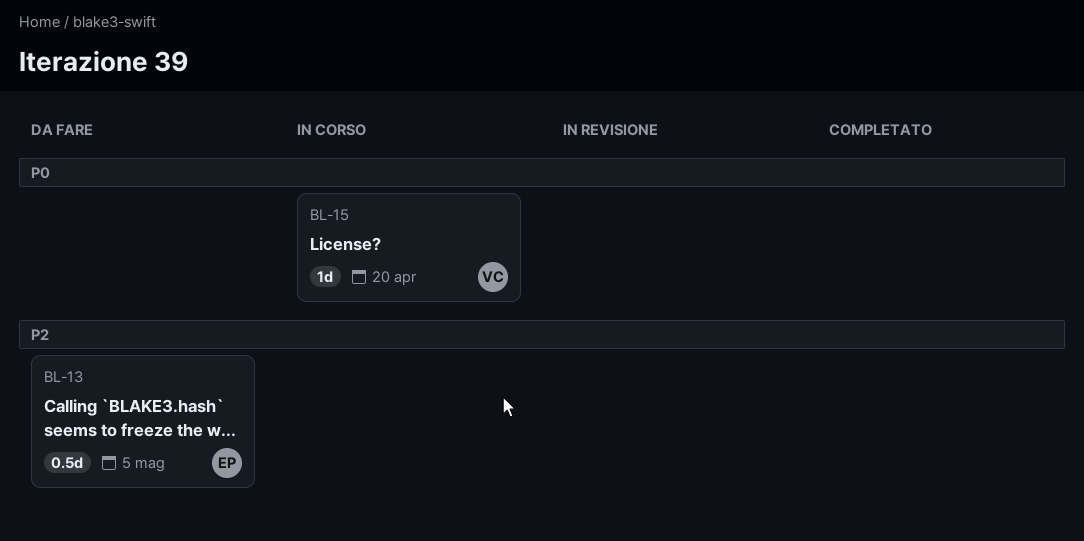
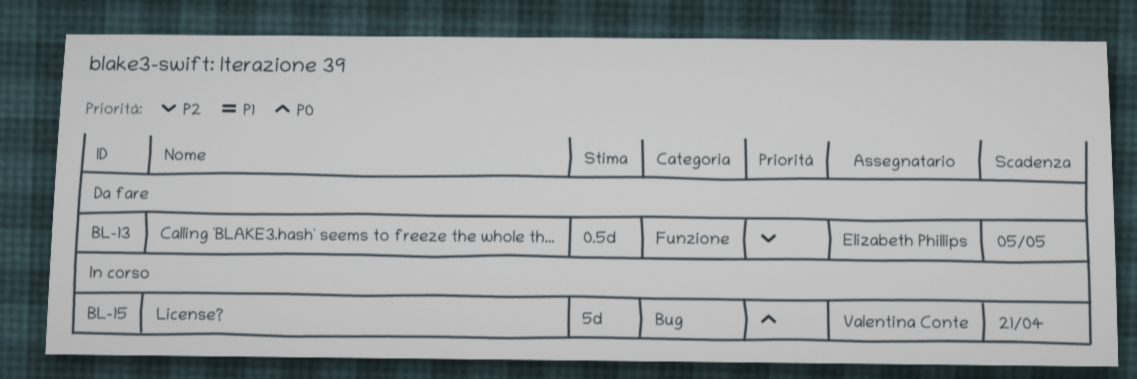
BL-15, estimate: 1d -> 5d
BL-15, due: Apr 20 -> Apr 21

